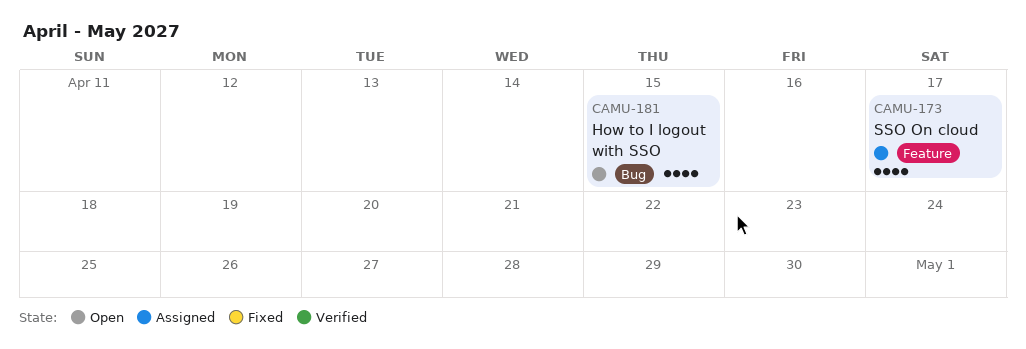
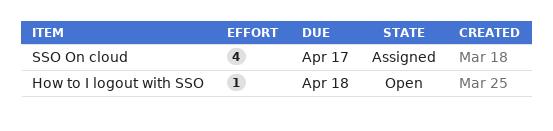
How to I logout with SSO, estimate: 4 -> 1
How to I logout with SSO, due: Apr 15 -> Apr 18

